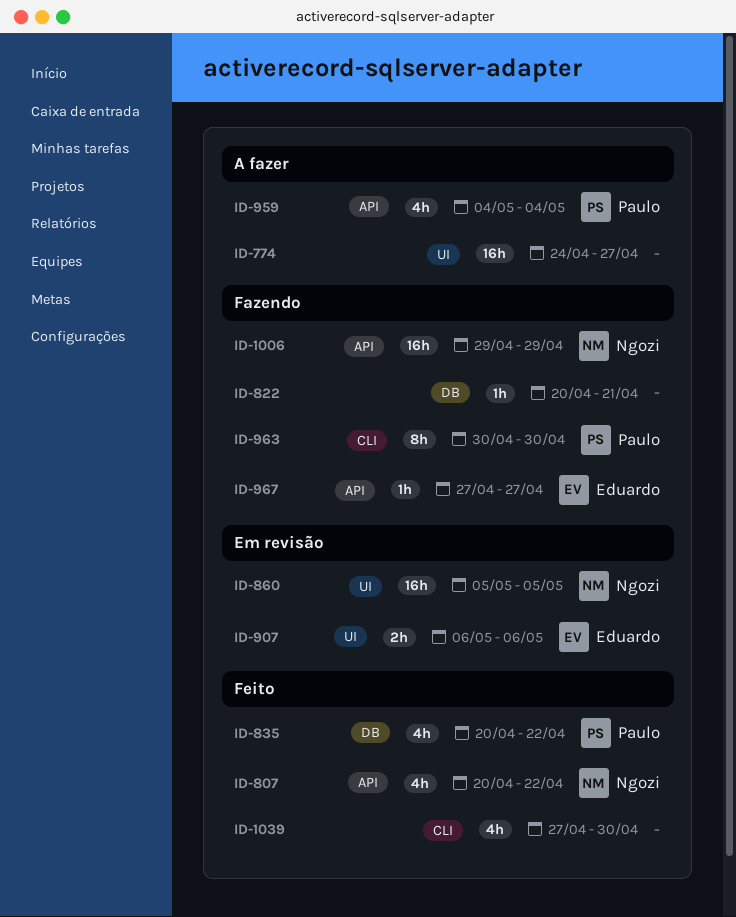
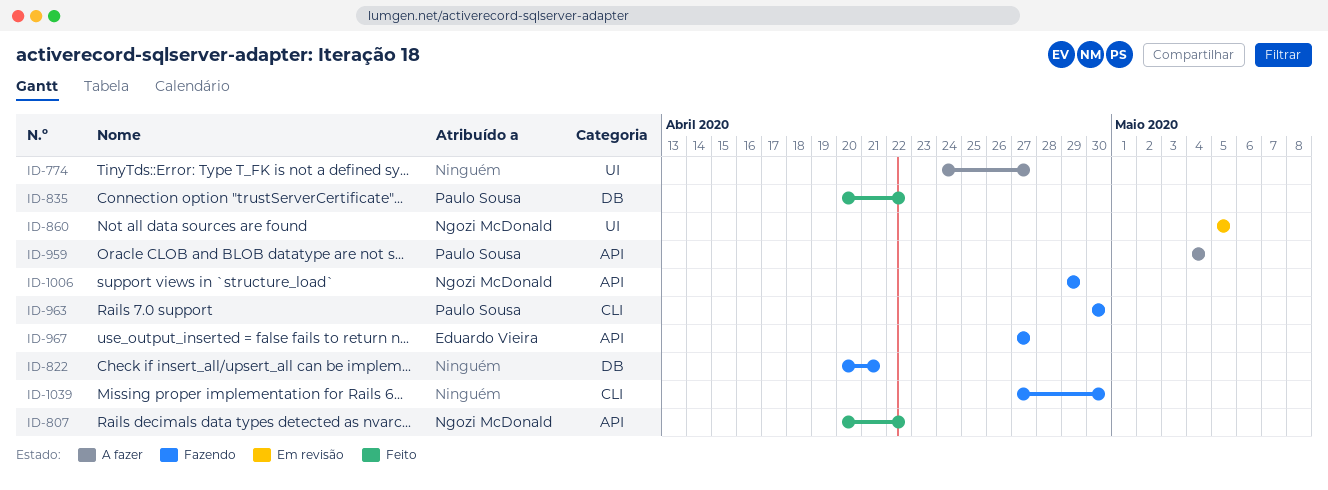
ID-907: present -> none
ID-1039, status: Feito -> Fazendo

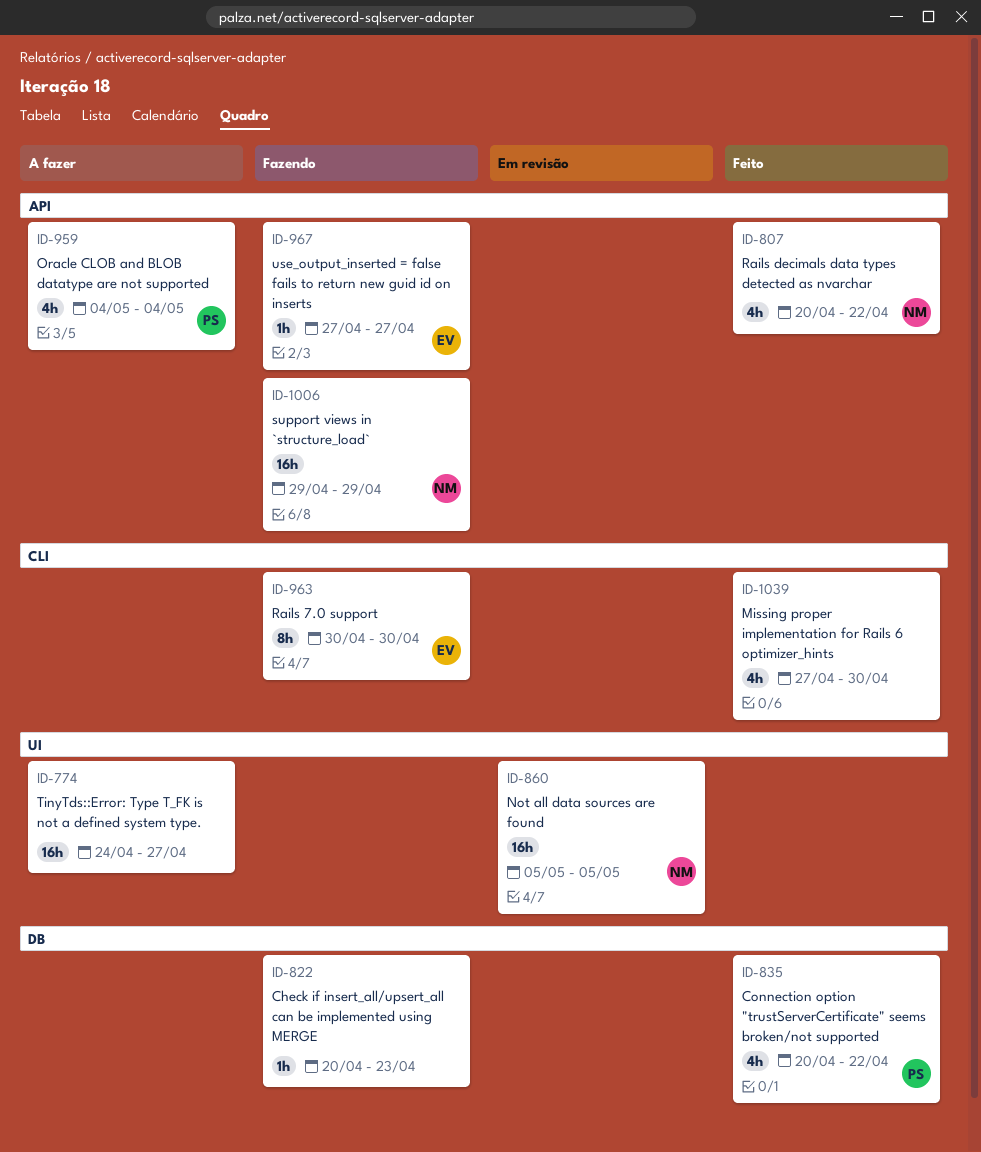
ID-822, due: Apr 21 -> Apr 23
ID-963, owner: Paulo Sousa -> Eduardo Vieira
ID-1039, status: Fazendo -> Feito

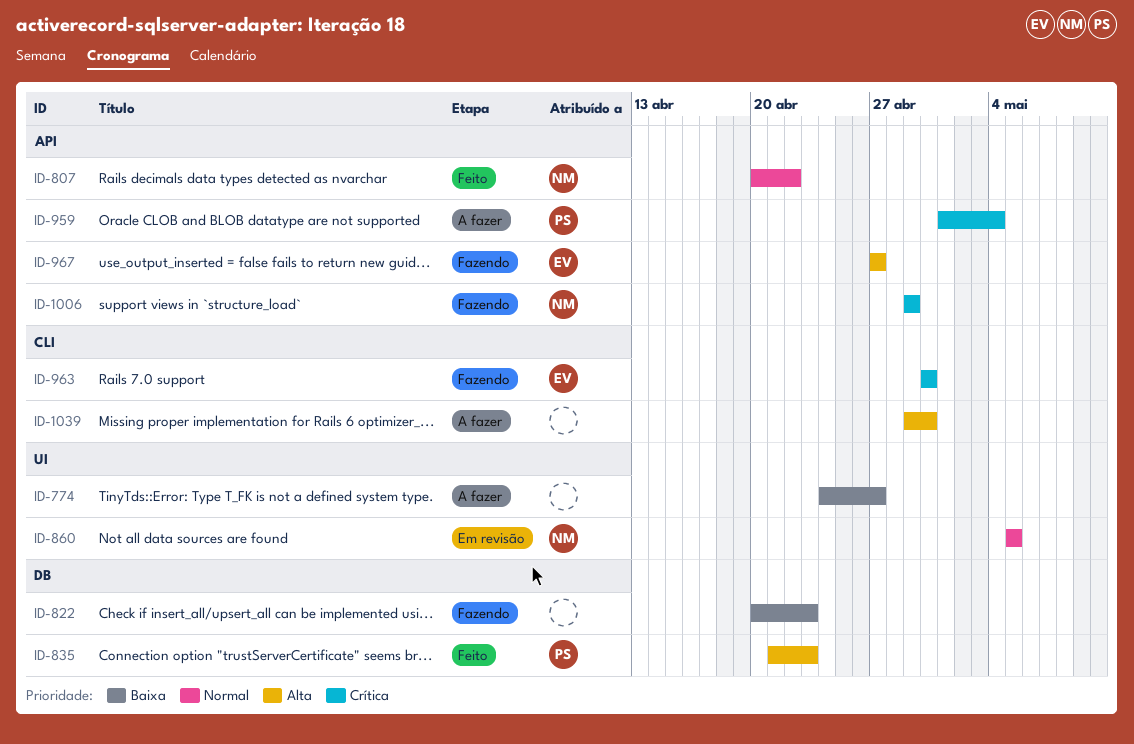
ID-835, start: Apr 20 -> Apr 21
ID-835, due: Apr 22 -> Apr 23
ID-959, start: May 4 -> May 1
ID-1039, status: Feito -> A fazer
ID-1039, start: Apr 27 -> Apr 29

